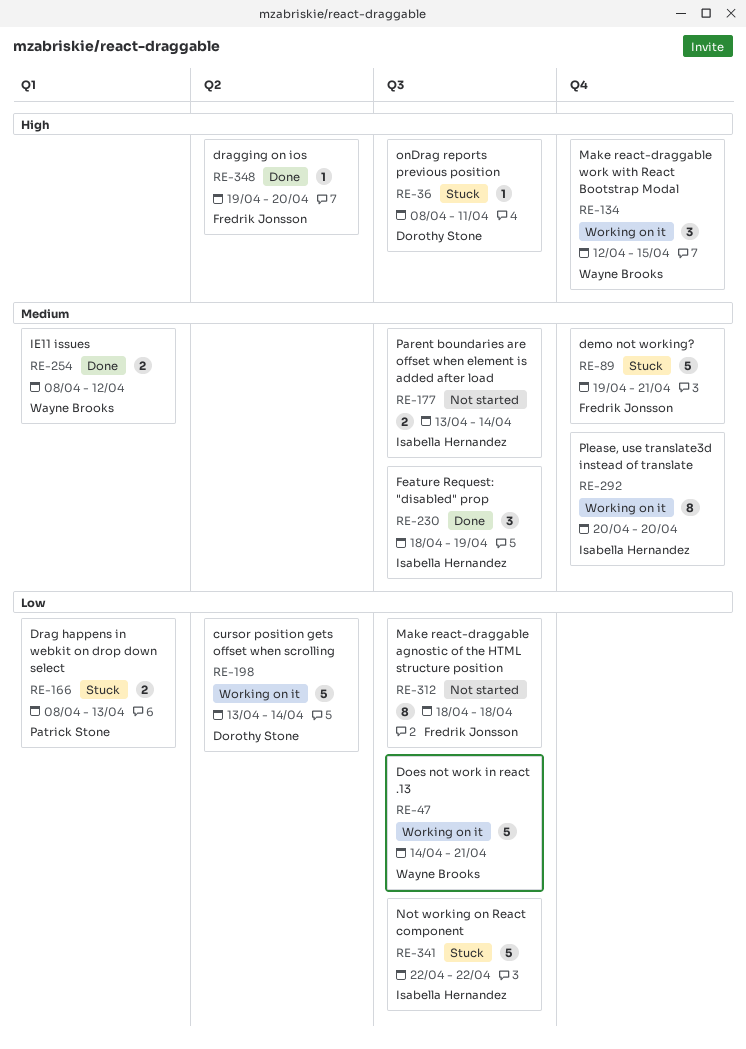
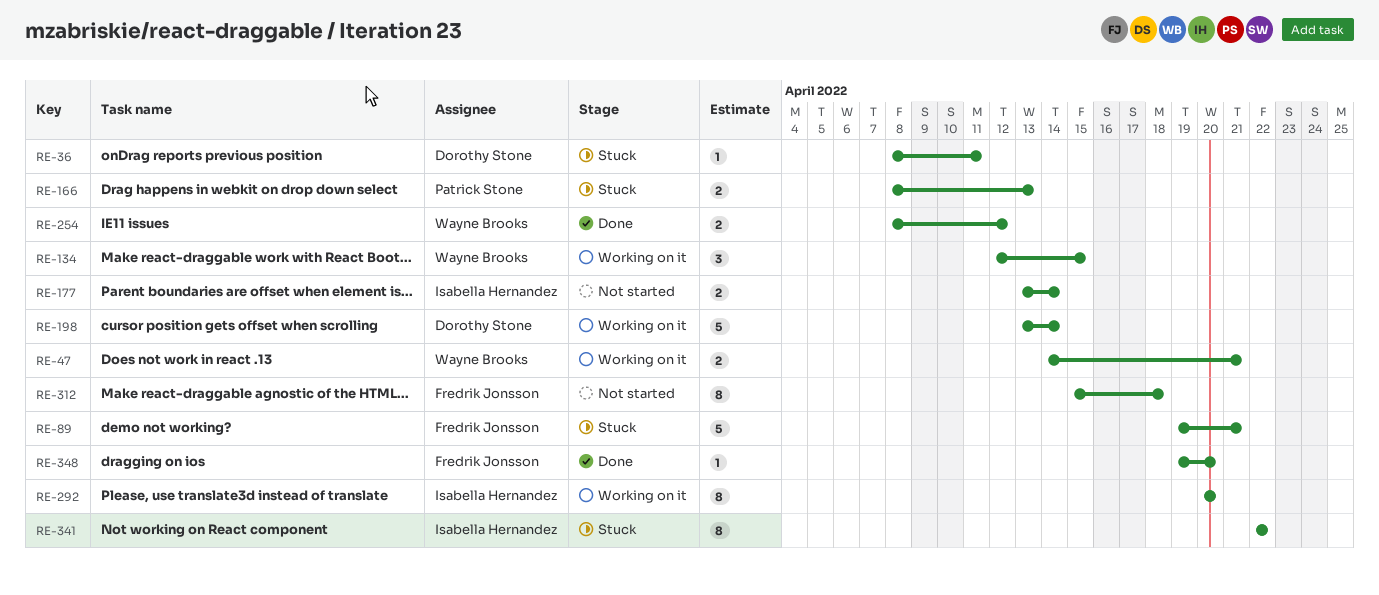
RE-47, estimate: 5 -> 2
RE-230: present -> none
RE-312, start: Apr 18 -> Apr 15
RE-341, estimate: 5 -> 8

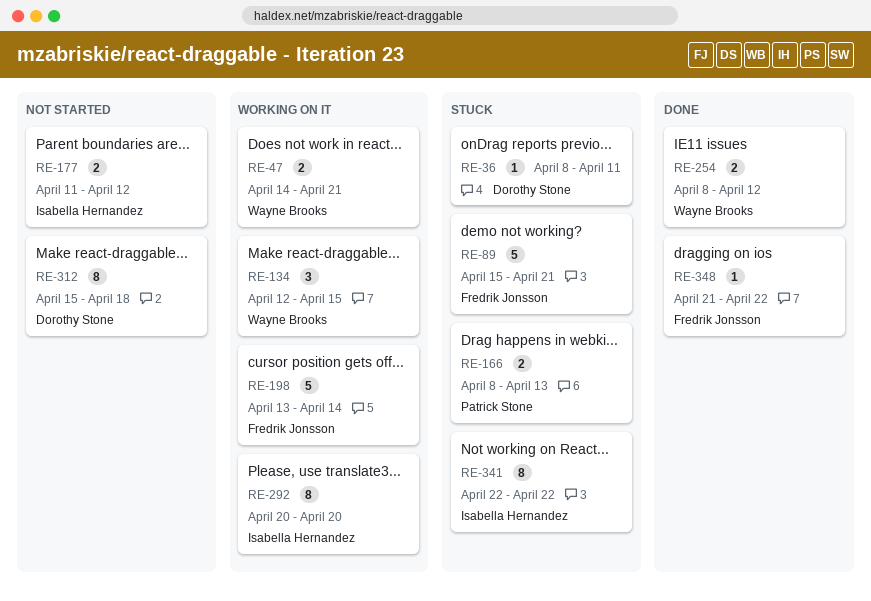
RE-89, start: Apr 19 -> Apr 15
RE-177, start: Apr 13 -> Apr 11
RE-177, due: Apr 14 -> Apr 12
RE-198, owner: Dorothy Stone -> Fredrik Jonsson
RE-312, owner: Fredrik Jonsson -> Dorothy Stone
RE-348, start: Apr 19 -> Apr 21
RE-348, due: Apr 20 -> Apr 22

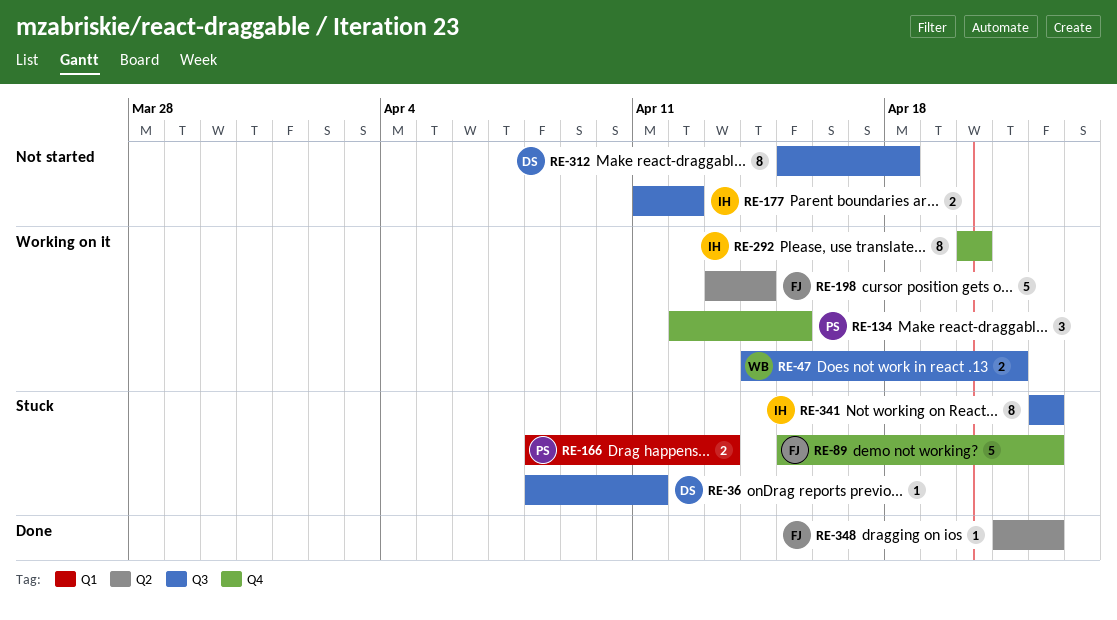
RE-89, due: Apr 21 -> Apr 22
RE-134, owner: Wayne Brooks -> Patrick Stone
RE-254: present -> none

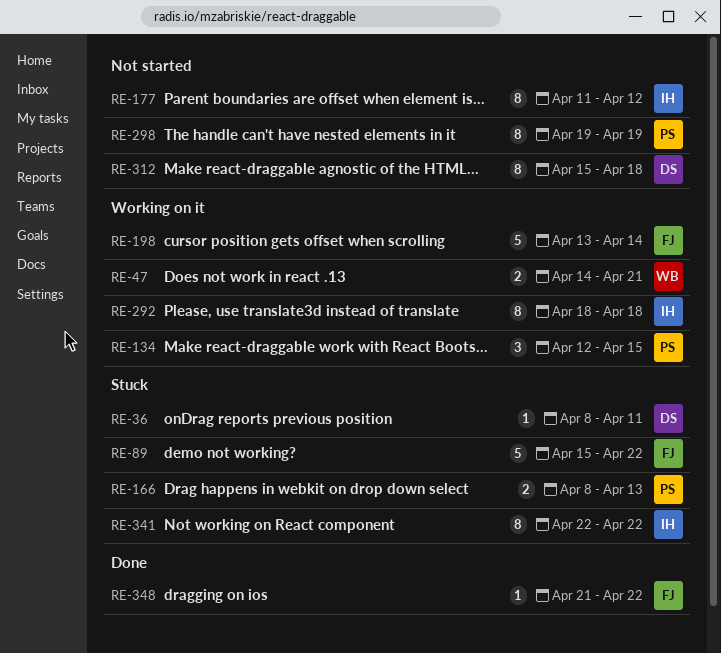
RE-177, estimate: 2 -> 8
RE-292, start: Apr 20 -> Apr 18
RE-292, due: Apr 20 -> Apr 18
RE-298: none -> present

